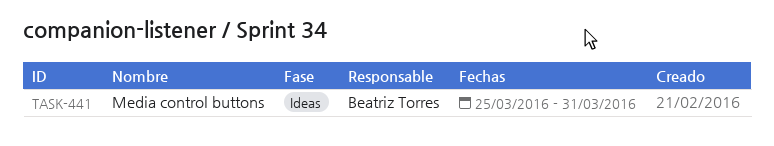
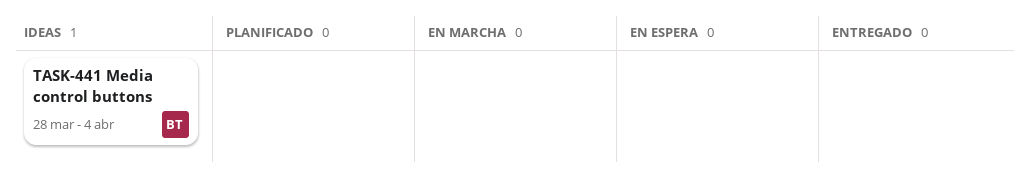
TASK-441, start: Mar 25 -> Mar 28
TASK-441, due: Mar 31 -> Apr 4

